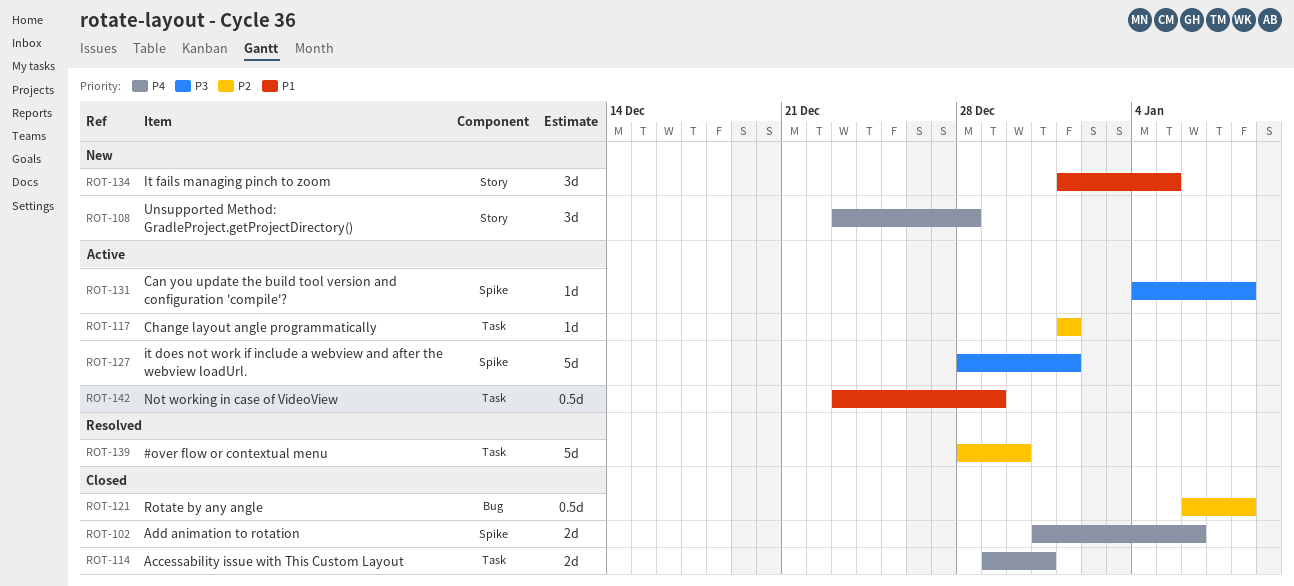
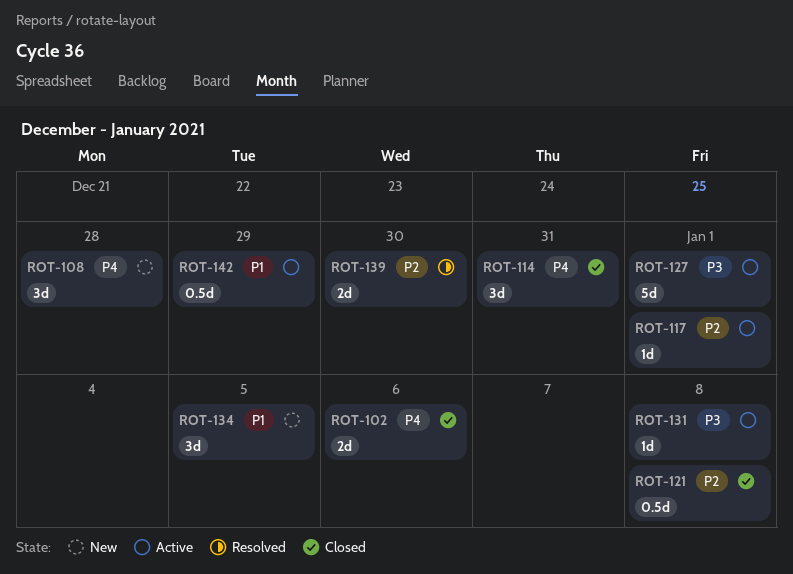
ROT-114, estimate: 2d -> 3d
ROT-139, estimate: 5d -> 2d

